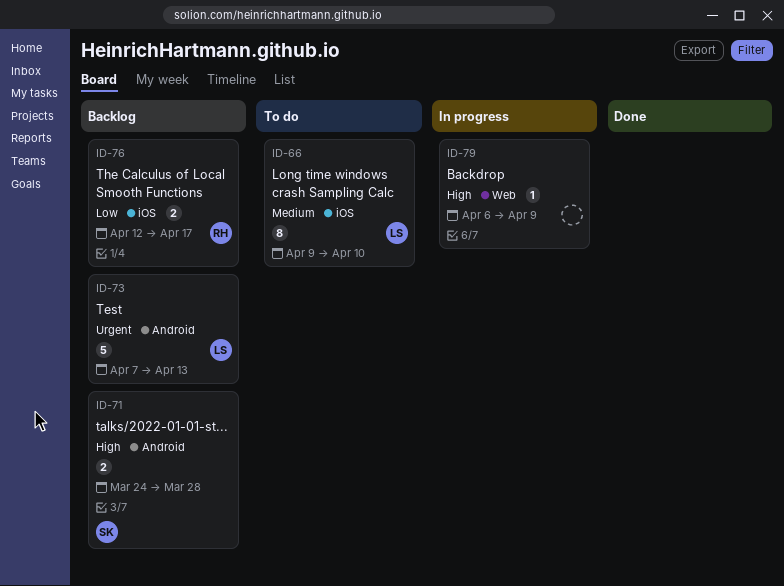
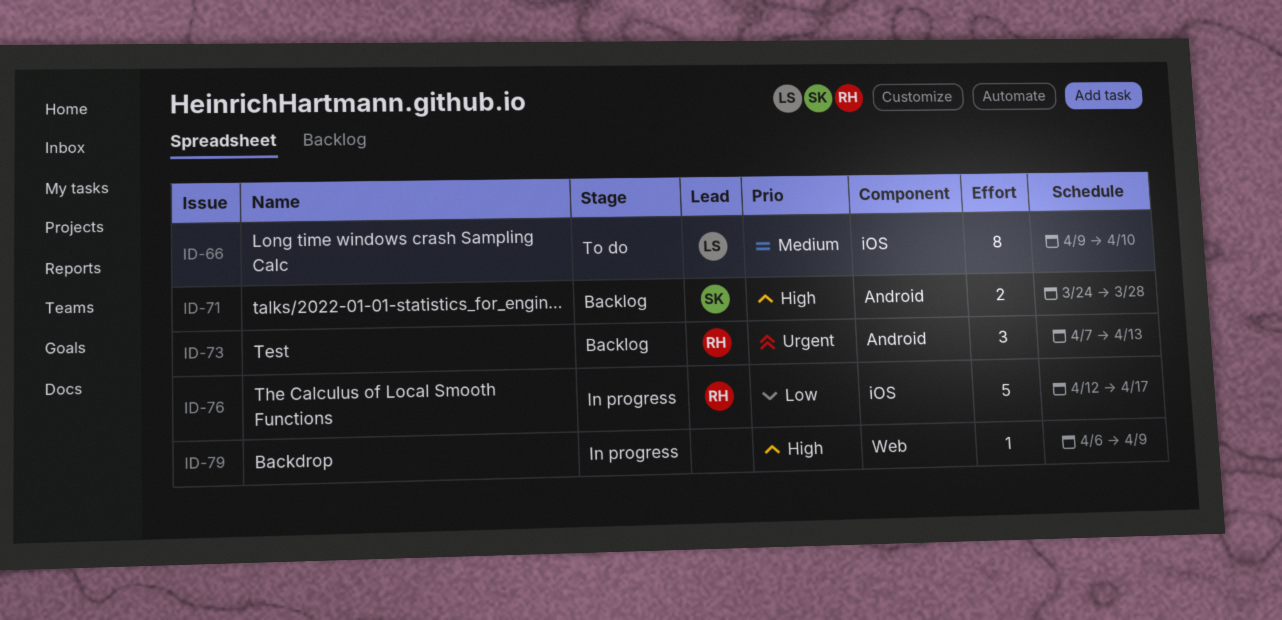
ID-73, owner: LS -> RH
ID-73, estimate: 5 -> 3
ID-76, status: Backlog -> In progress
ID-76, estimate: 2 -> 5

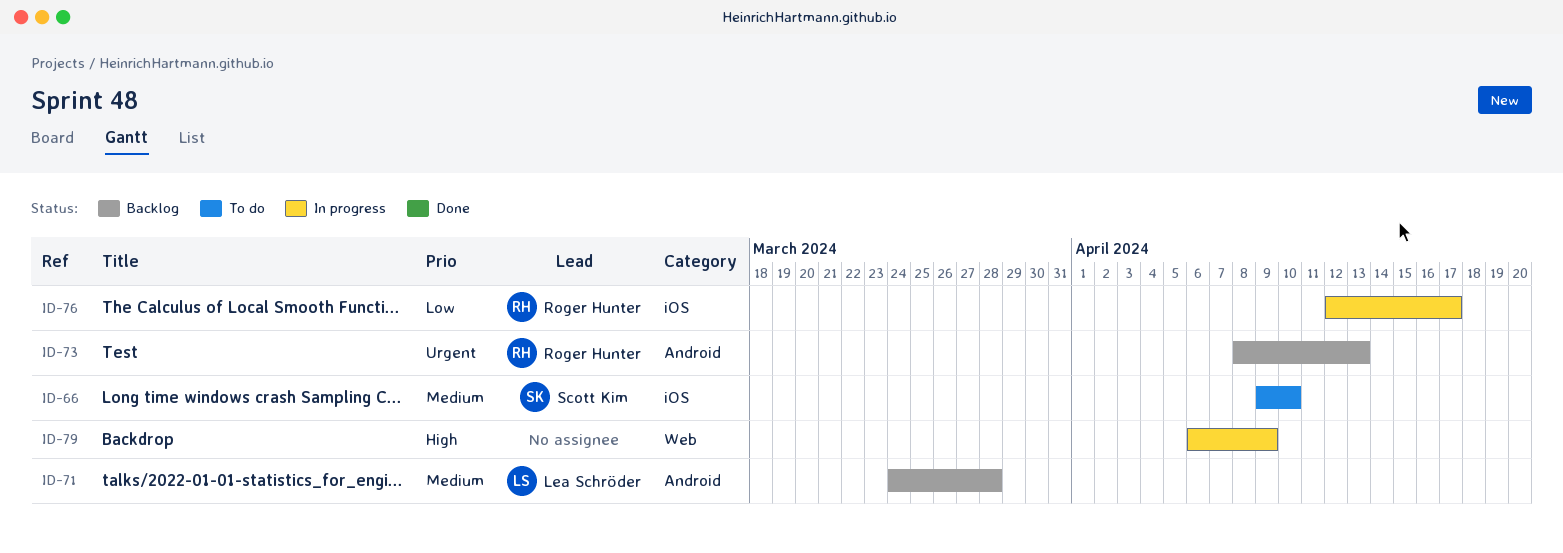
ID-66, owner: Lea Schröder -> Scott Kim
ID-71, owner: Scott Kim -> Lea Schröder
ID-71, priority: High -> Medium
ID-73, start: Apr 7 -> Apr 8

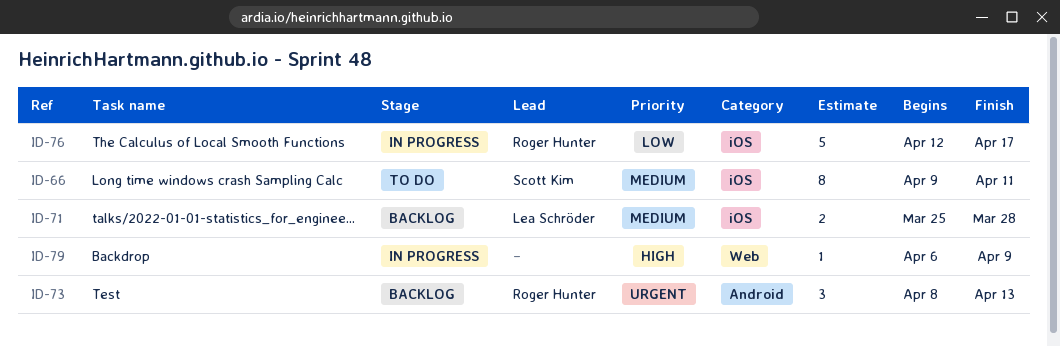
ID-66, due: Apr 10 -> Apr 11
ID-71, label: Android -> iOS
ID-71, start: Mar 24 -> Mar 25

